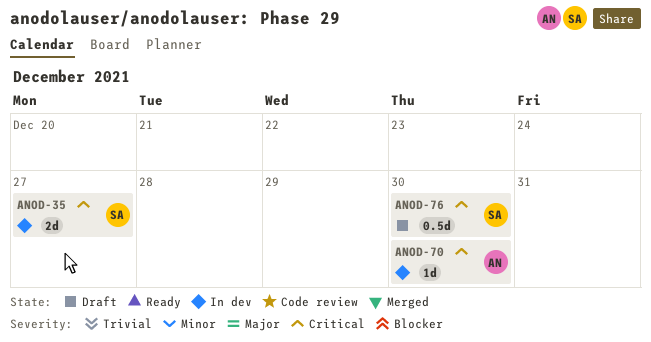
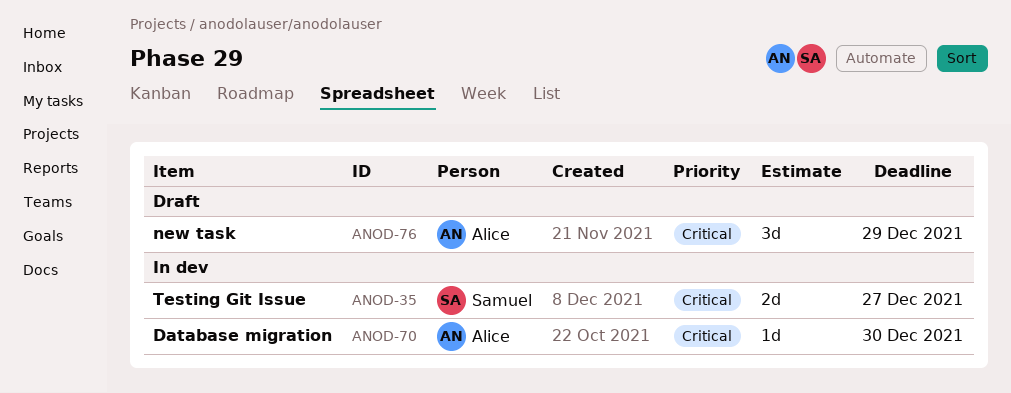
ANOD-76, owner: Samuel -> Alice
ANOD-76, estimate: 0.5d -> 3d
ANOD-76, due: Dec 30 -> Dec 29

